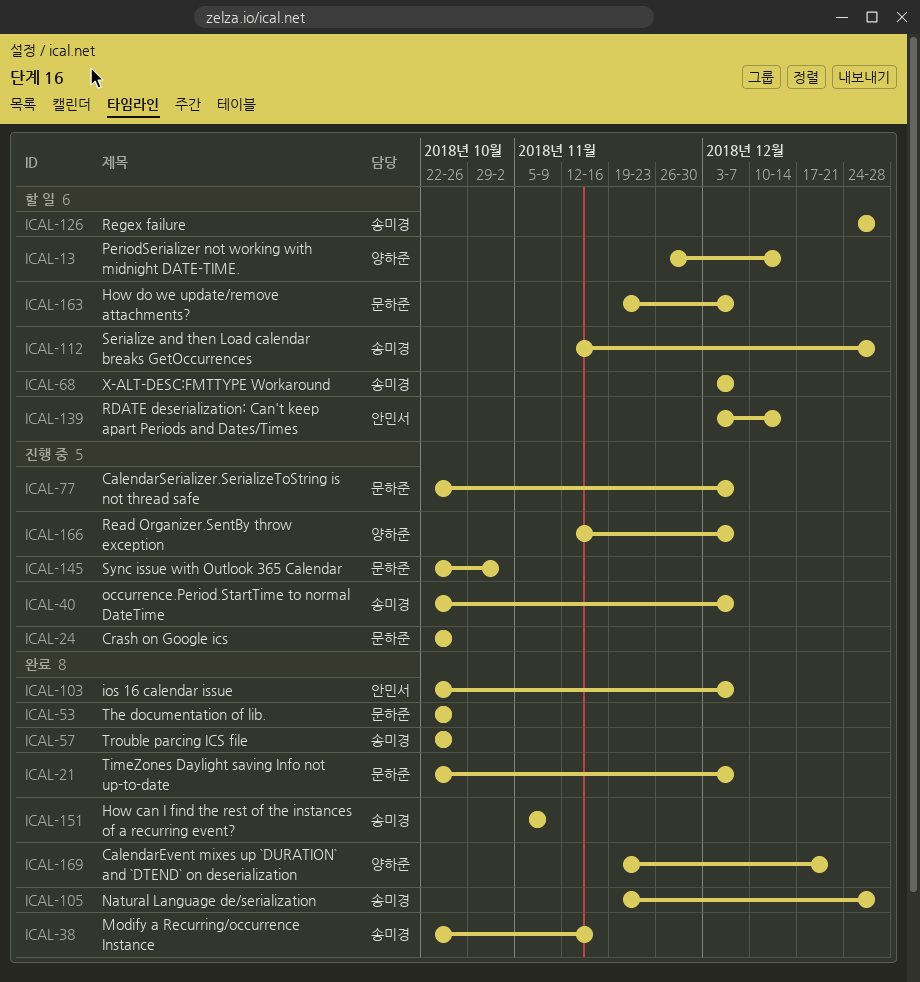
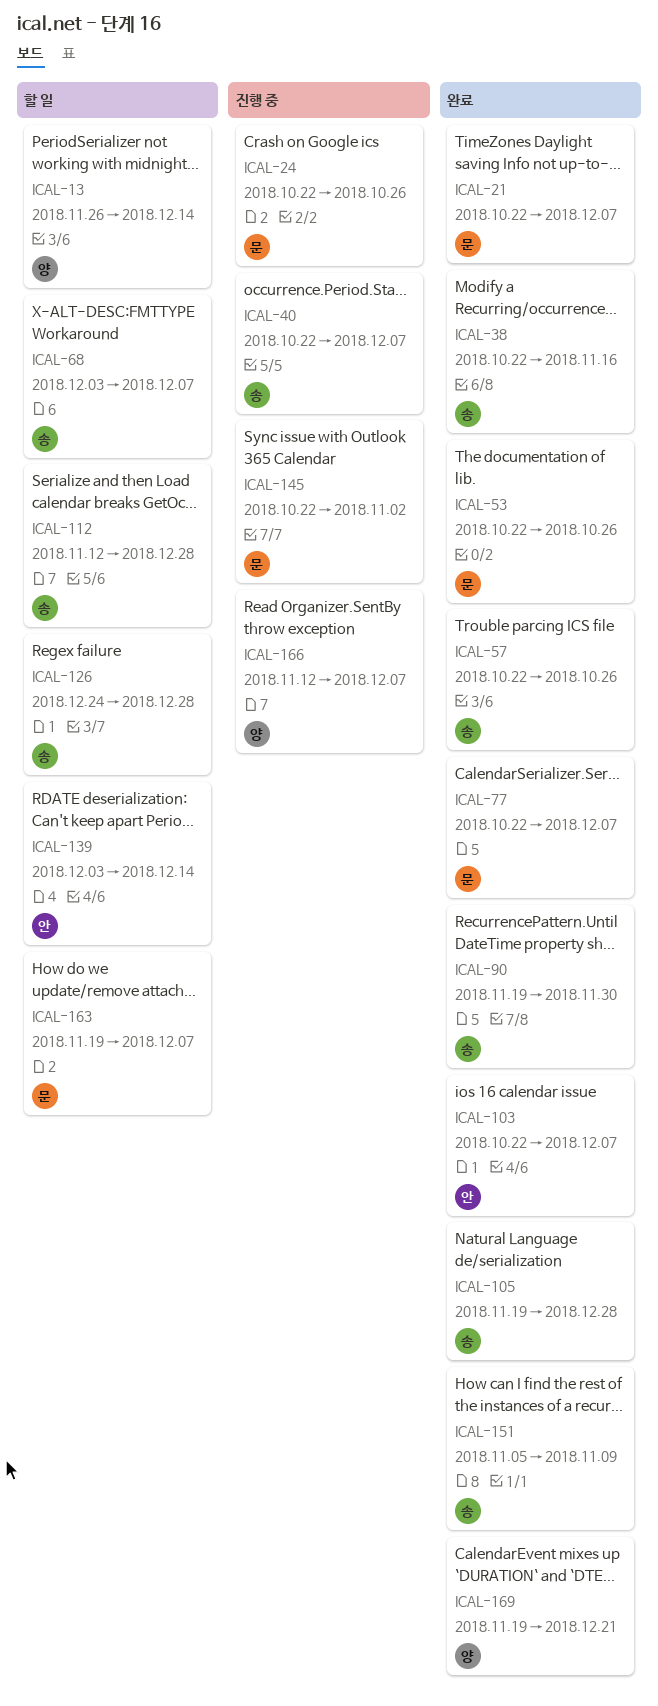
ICAL-77, status: 진행 중 -> 완료
ICAL-90: none -> present

